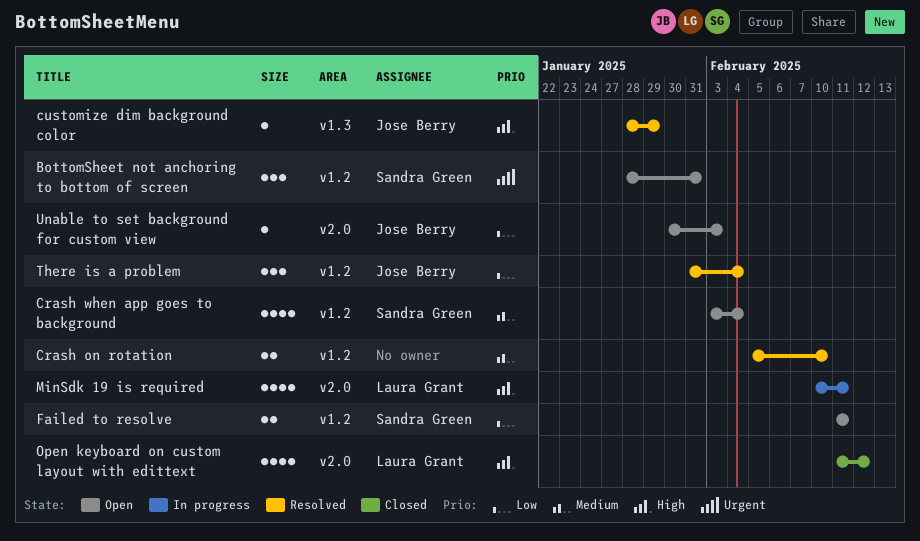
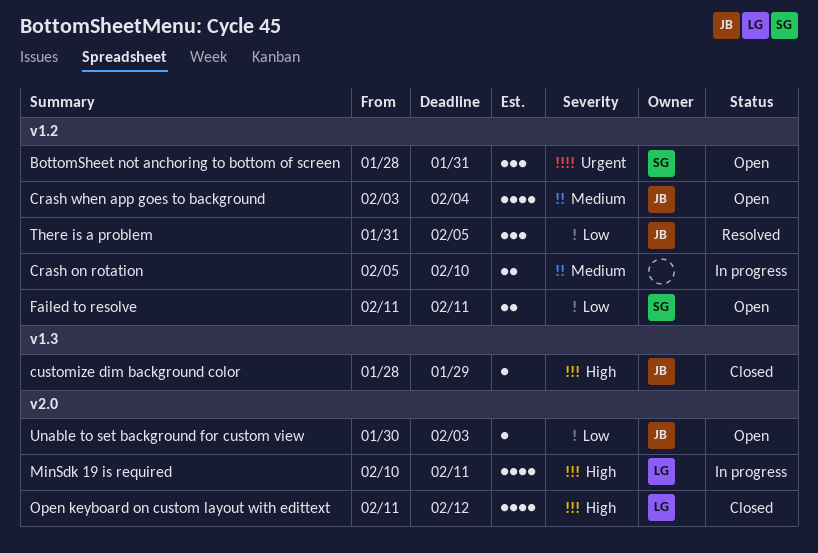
Crash on rotation, status: Resolved -> In progress
Crash when app goes to background, owner: Sandra Green -> Jose Berry
customize dim background color, status: Resolved -> Closed
There is a problem, due: Feb 4 -> Feb 5

